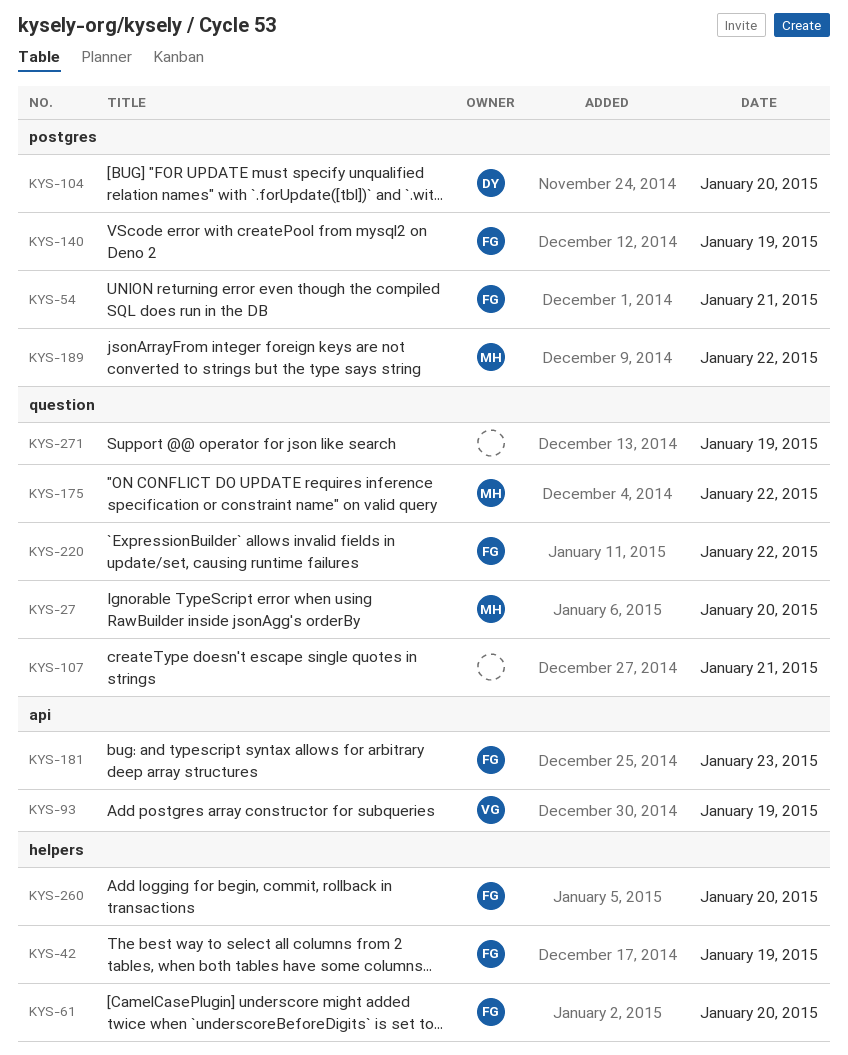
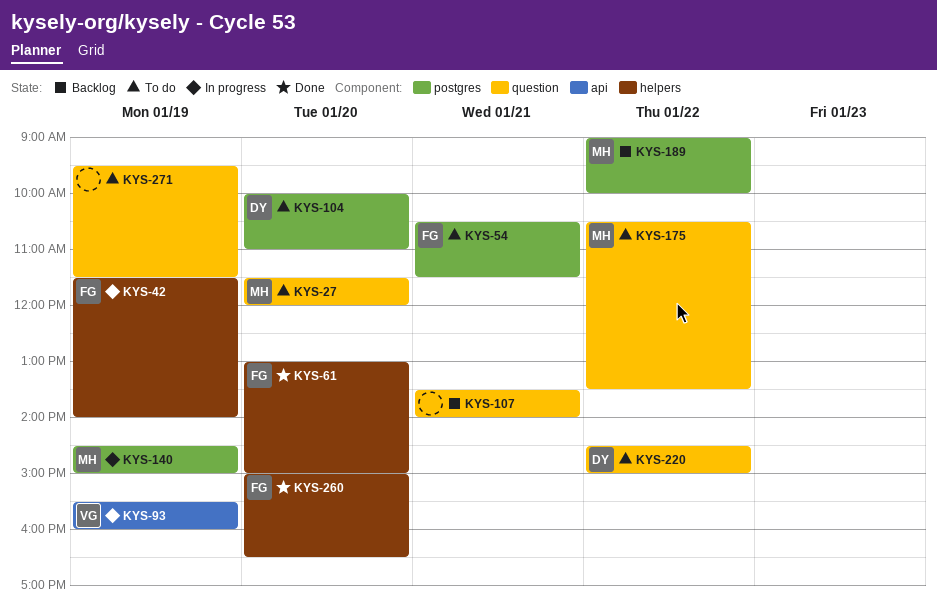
KYS-140, owner: FG -> MH
KYS-181: present -> none
KYS-220, owner: FG -> DY

